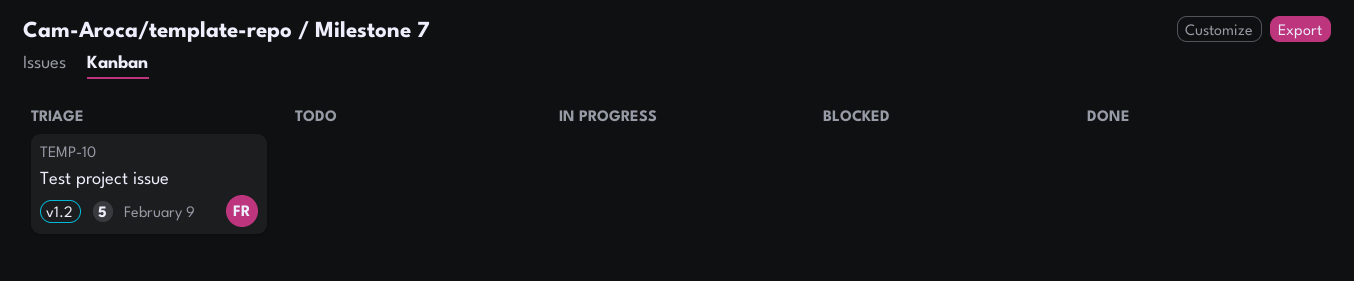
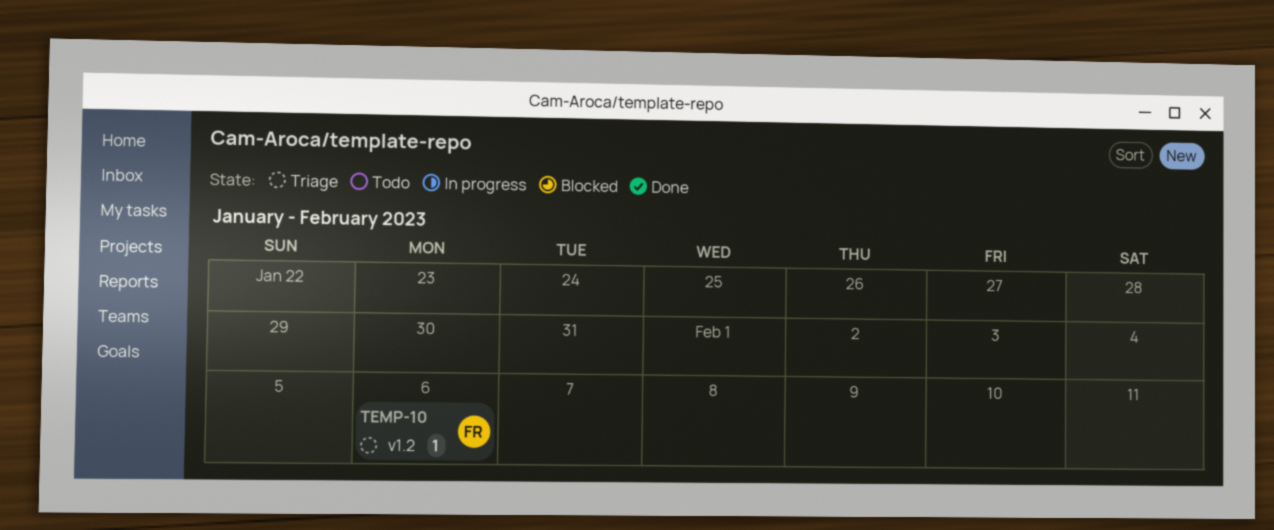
TEMP-10, estimate: 5 -> 1
TEMP-10, due: Feb 9 -> Feb 6

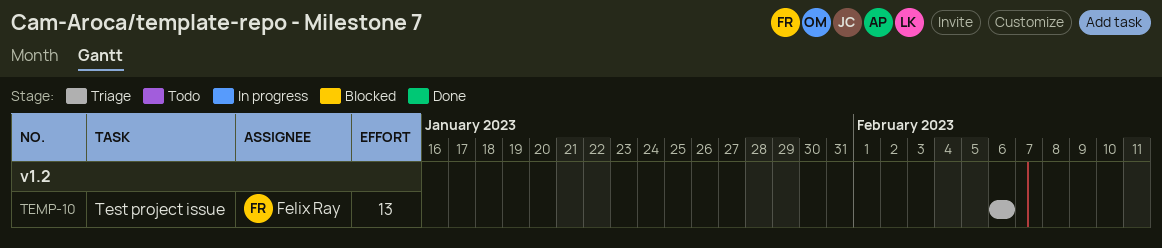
TEMP-10, estimate: 1 -> 13

